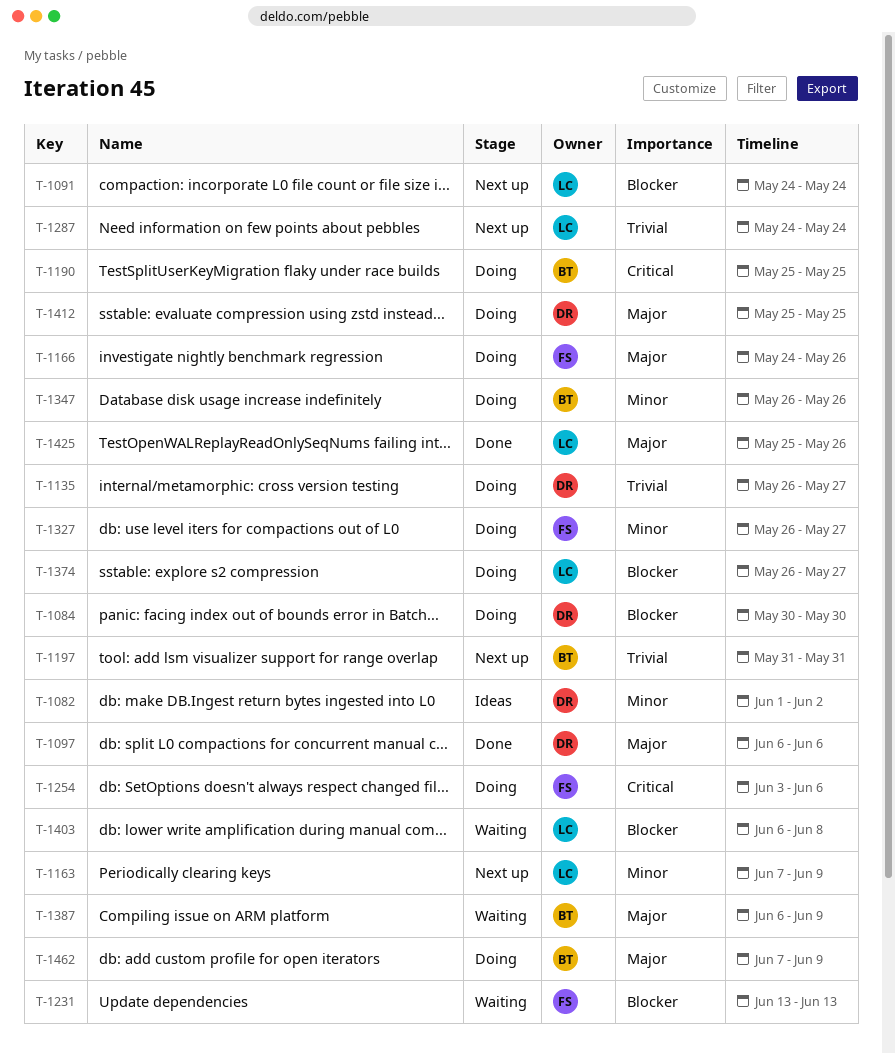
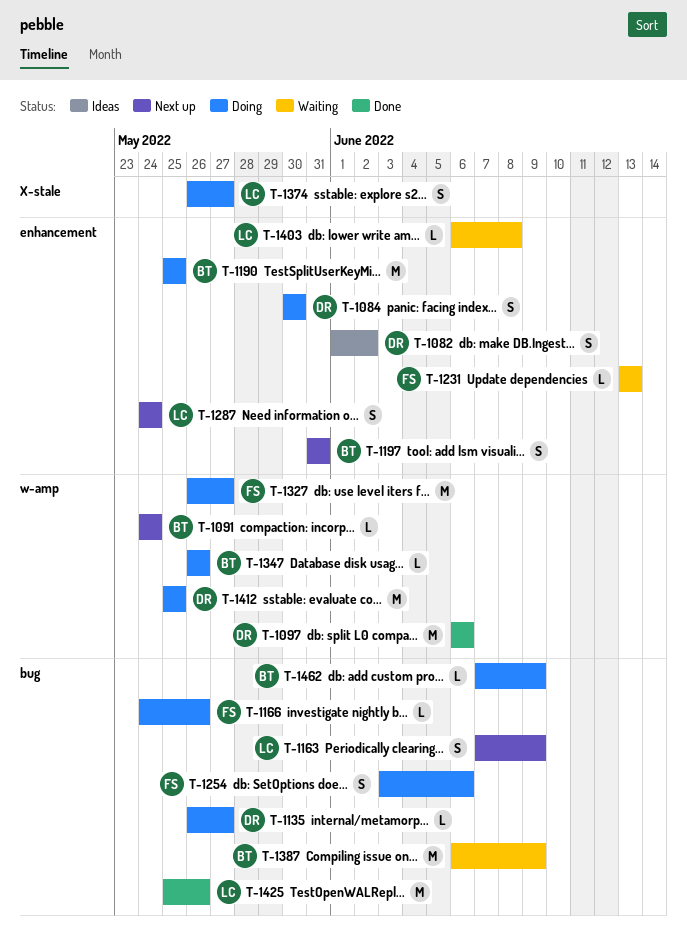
T-1091, owner: LC -> BT

